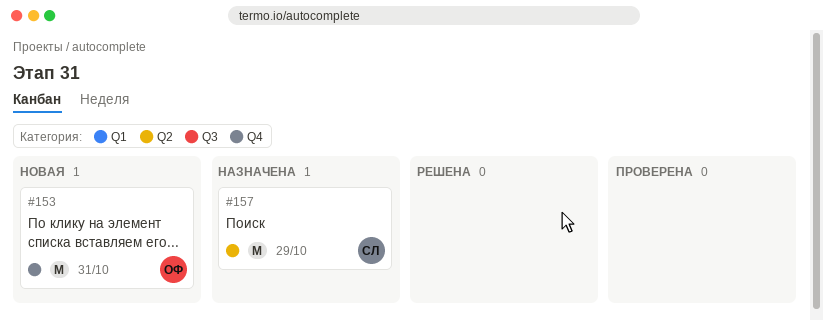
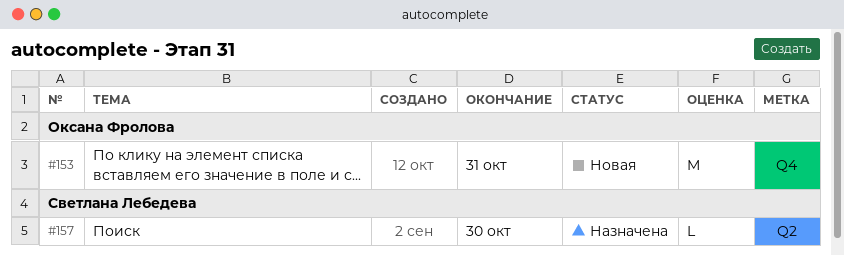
#157, estimate: M -> L
#157, due: Oct 29 -> Oct 30

